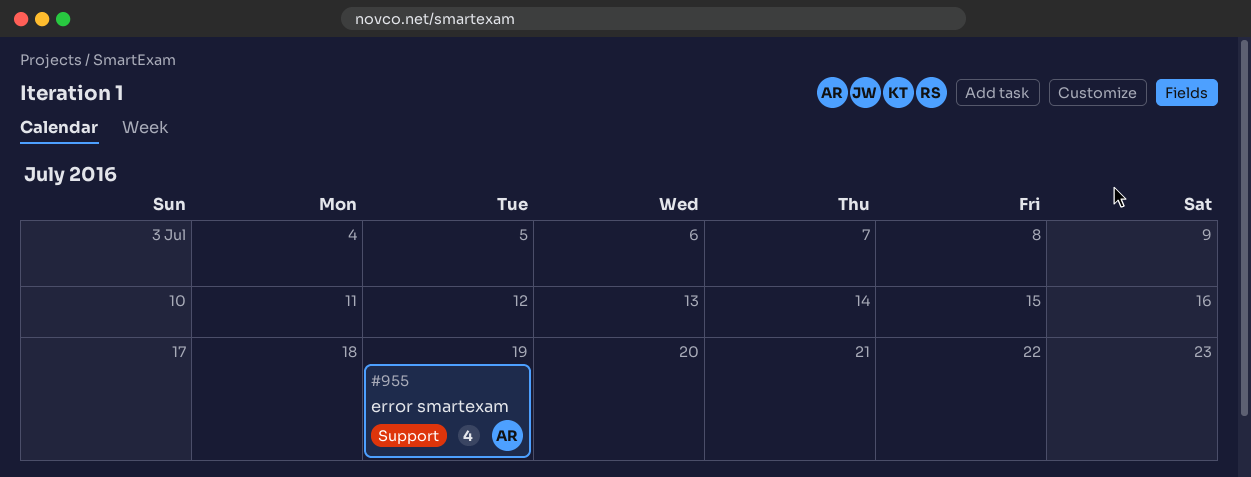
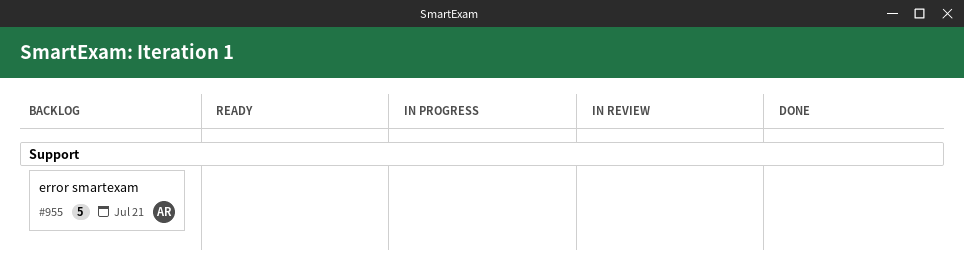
#955, estimate: 4 -> 5
#955, due: Jul 19 -> Jul 21

